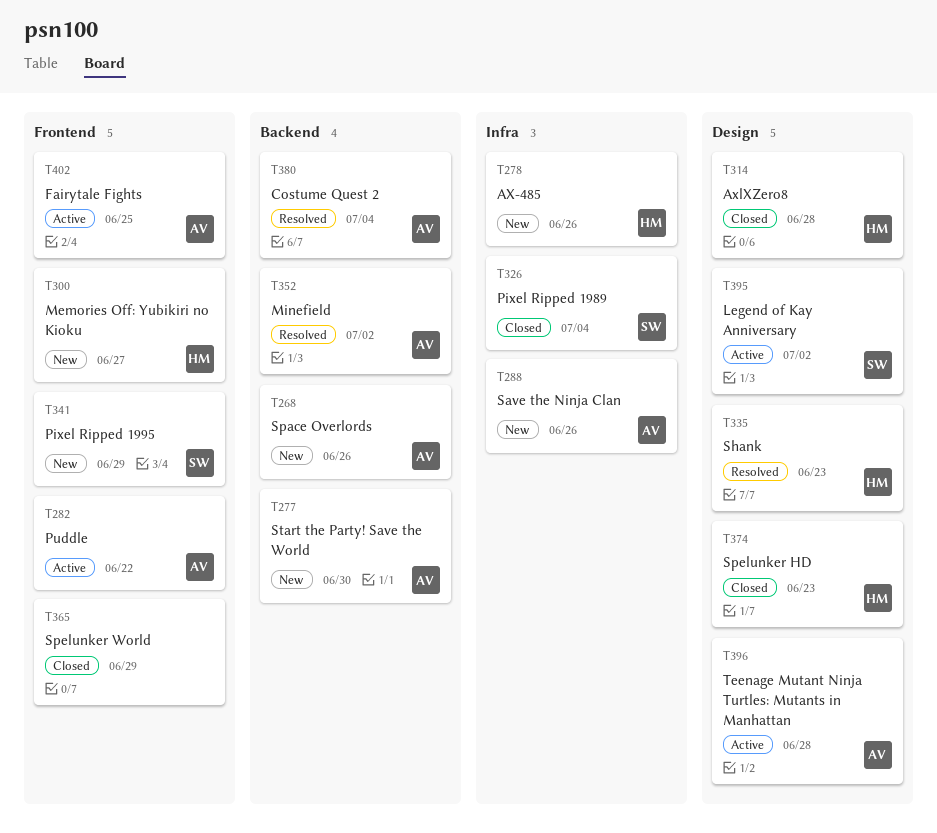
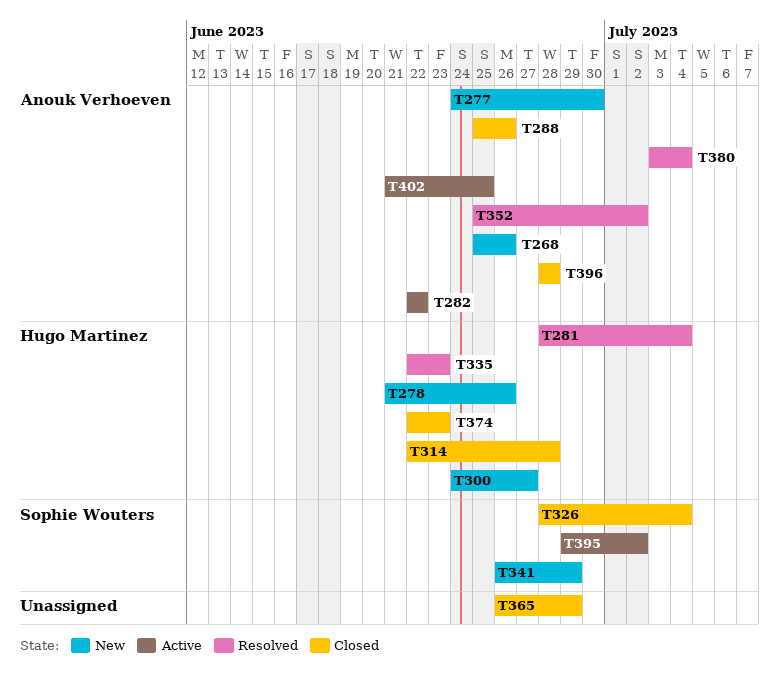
T281: none -> present
T288, status: New -> Closed
T396, status: Active -> Closed

